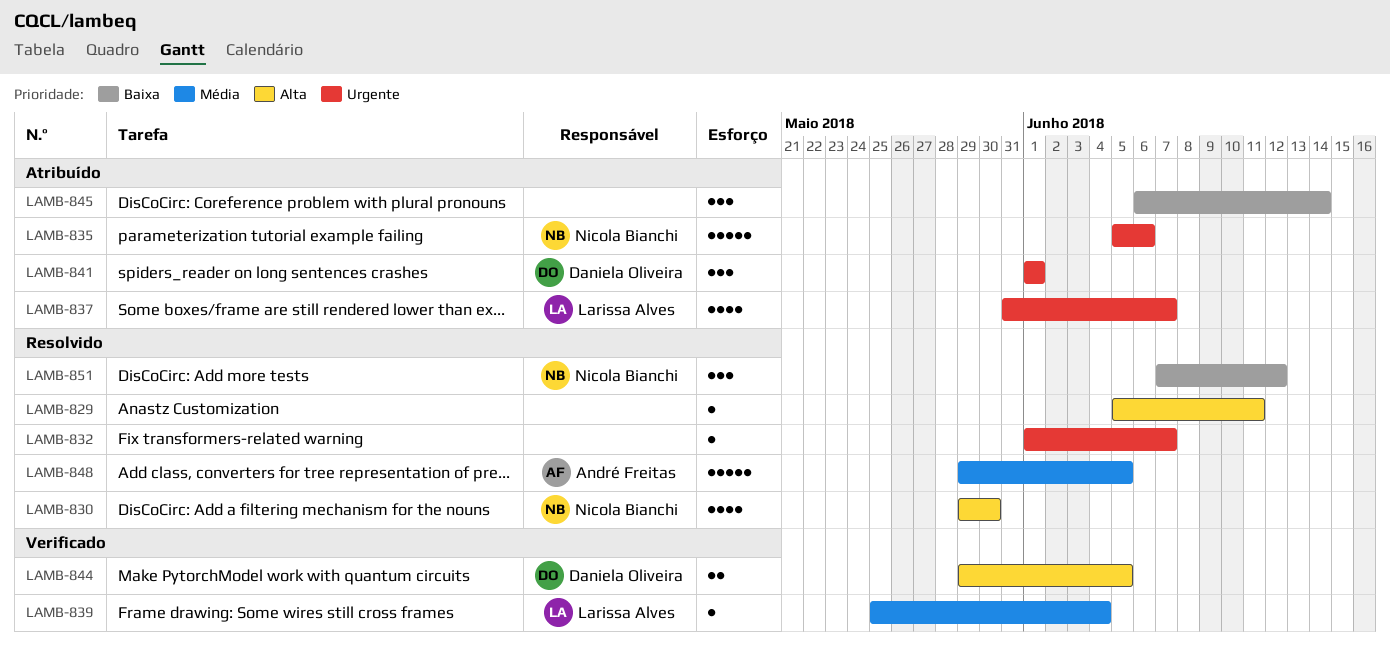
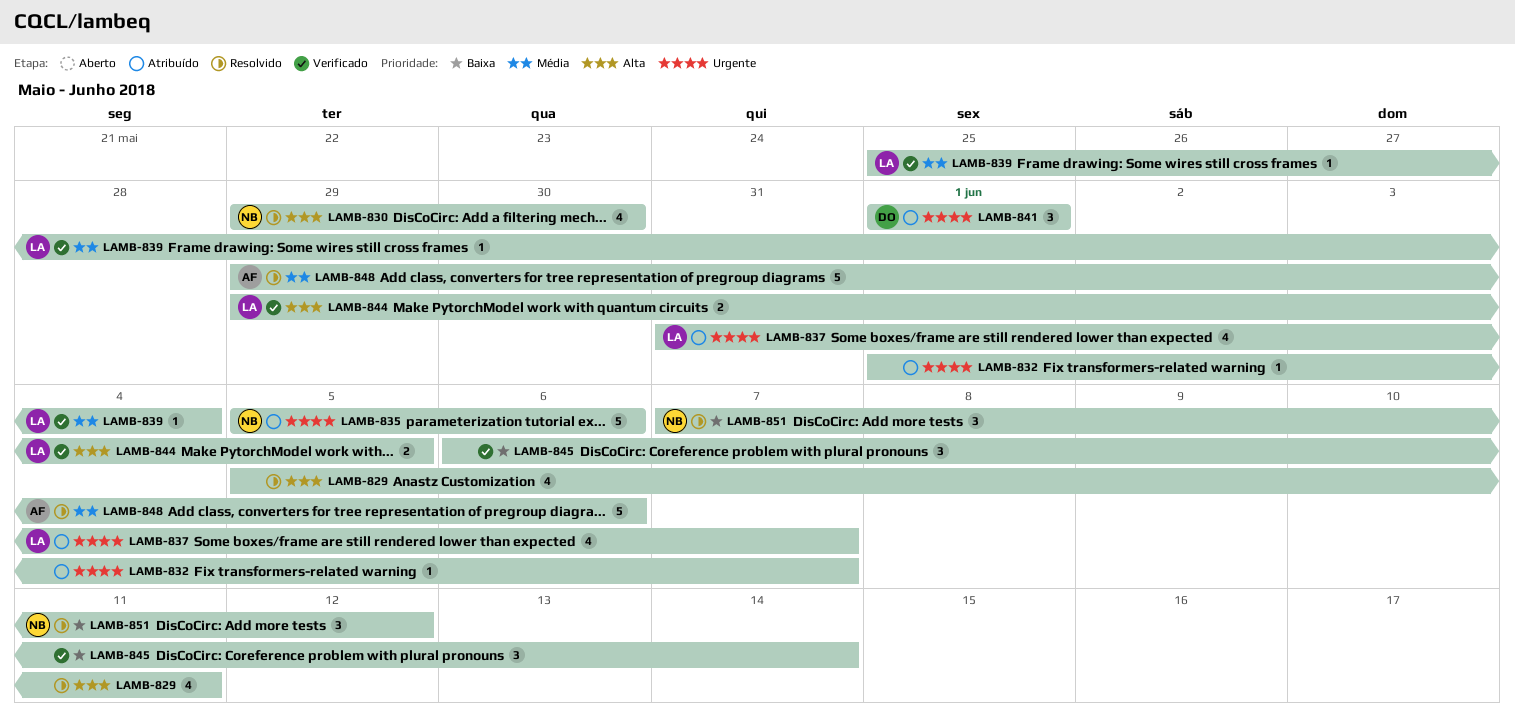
LAMB-829, estimate: 1 -> 4
LAMB-832, status: Resolvido -> Atribuído
LAMB-844, owner: Daniela Oliveira -> Larissa Alves
LAMB-845, status: Atribuído -> Verificado
LAMB-848, due: Jun 5 -> Jun 6

